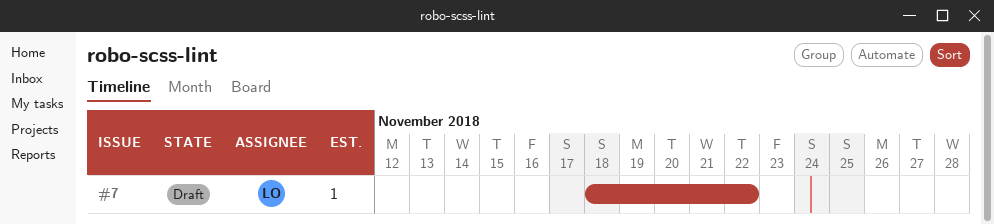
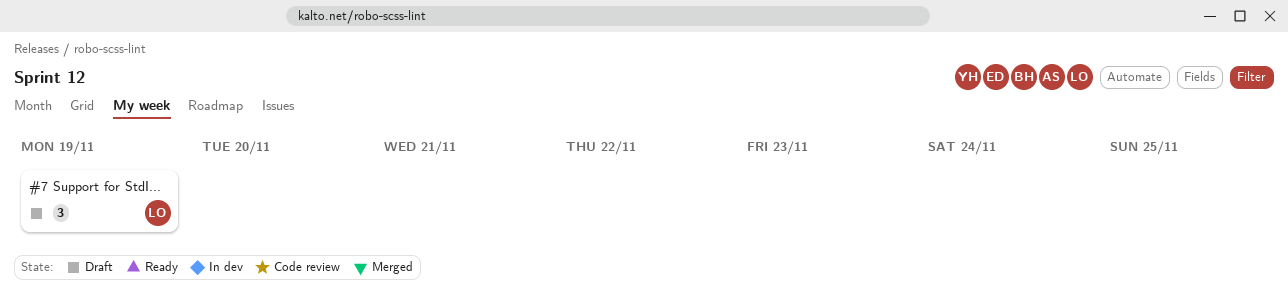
#7, estimate: 1 -> 3
#7, due: Nov 22 -> Nov 19

